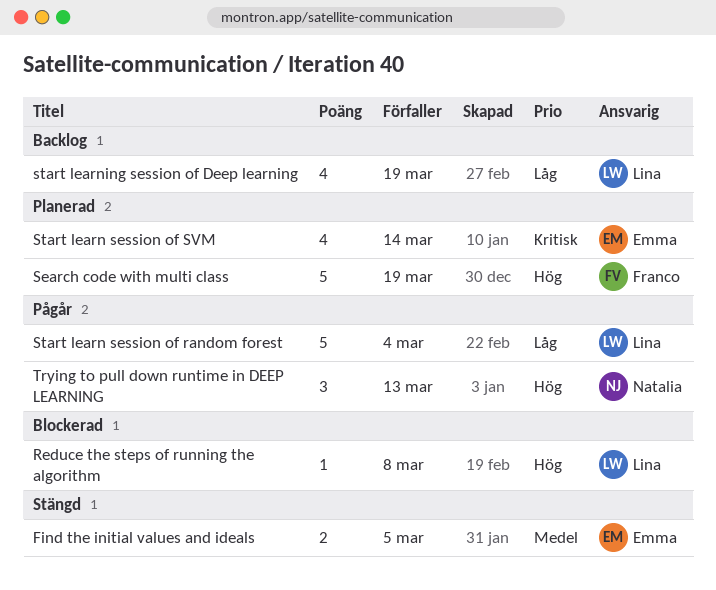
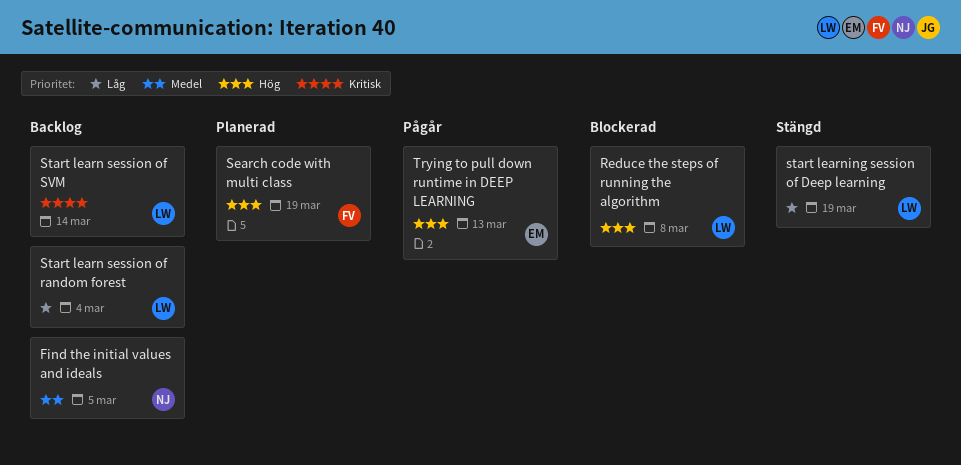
Find the initial values and ideals, status: Stängd -> Backlog
Find the initial values and ideals, owner: Emma -> Natalia
Start learn session of random forest, status: Pågår -> Backlog
Start learn session of SVM, status: Planerad -> Backlog
Start learn session of SVM, owner: Emma -> Lina
start learning session of Deep learning, status: Backlog -> Stängd
Trying to pull down runtime in DEEP LEARNING, owner: Natalia -> Emma

